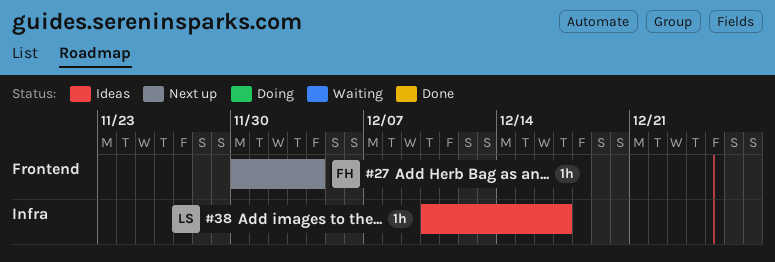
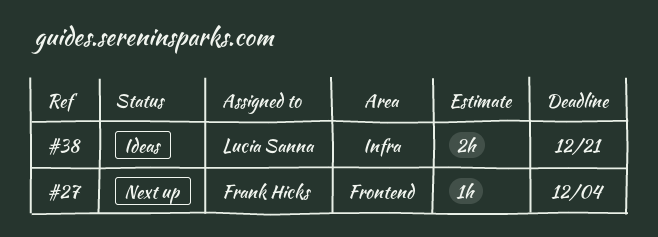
#38, estimate: 1h -> 2h
#38, due: Dec 17 -> Dec 21

